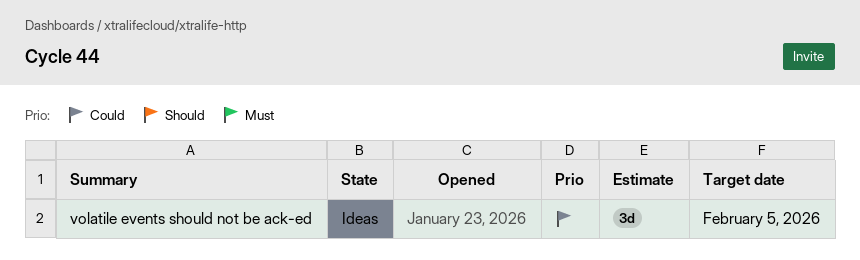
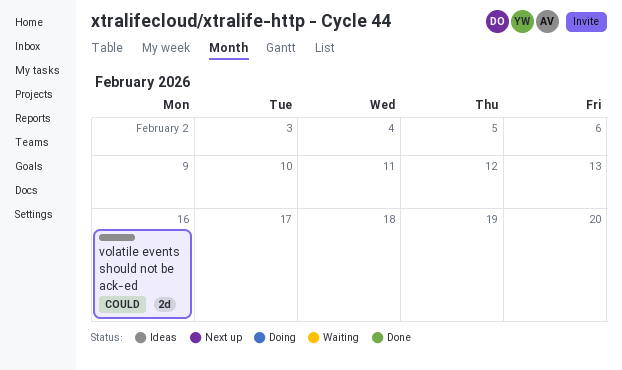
volatile events should not be ack-ed, estimate: 3d -> 2d
volatile events should not be ack-ed, due: Feb 5 -> Feb 16

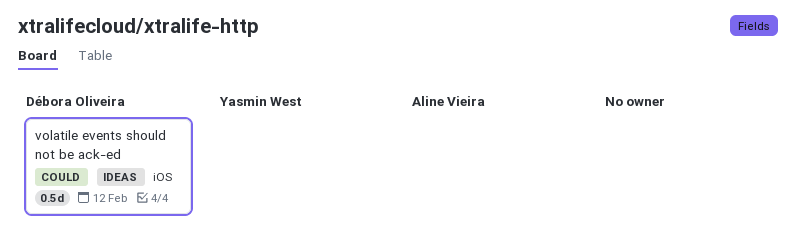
volatile events should not be ack-ed, estimate: 2d -> 0.5d
volatile events should not be ack-ed, due: Feb 16 -> Feb 12

